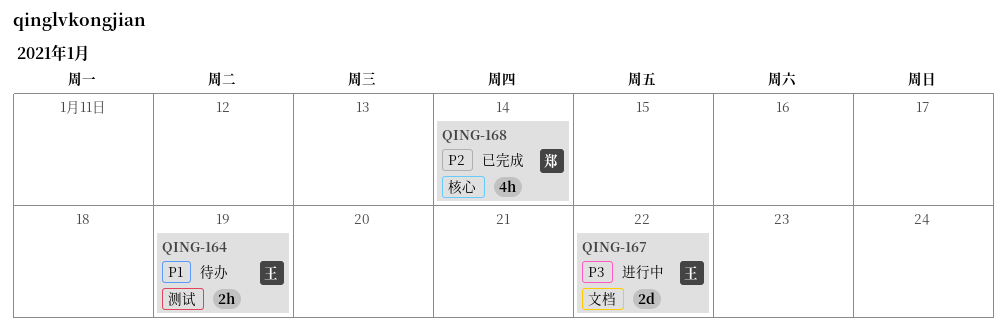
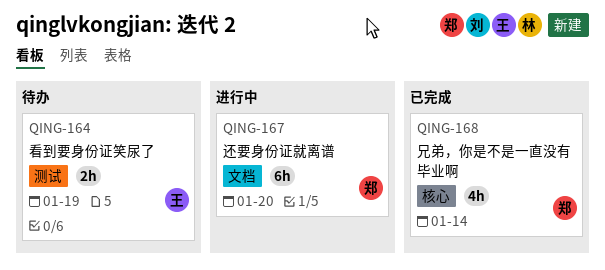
QING-167, owner: 王 -> 郑
QING-167, estimate: 2d -> 6h
QING-167, due: Jan 22 -> Jan 20

